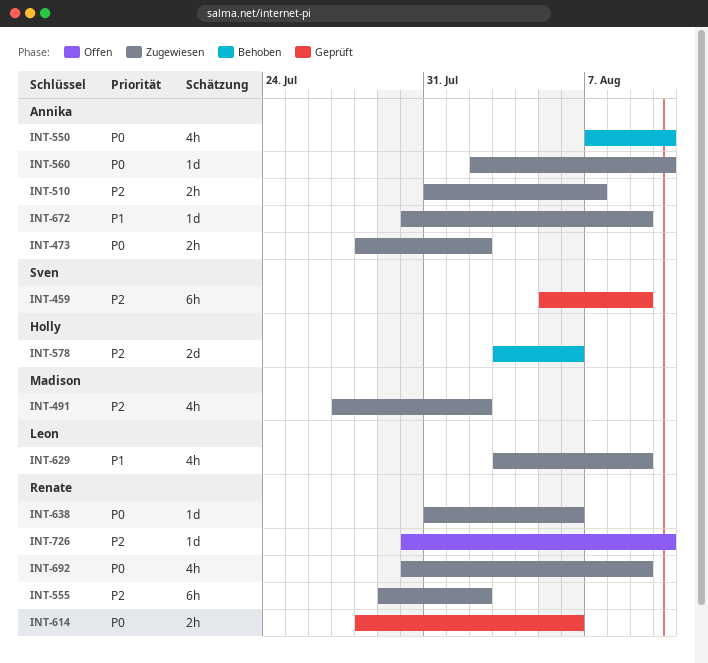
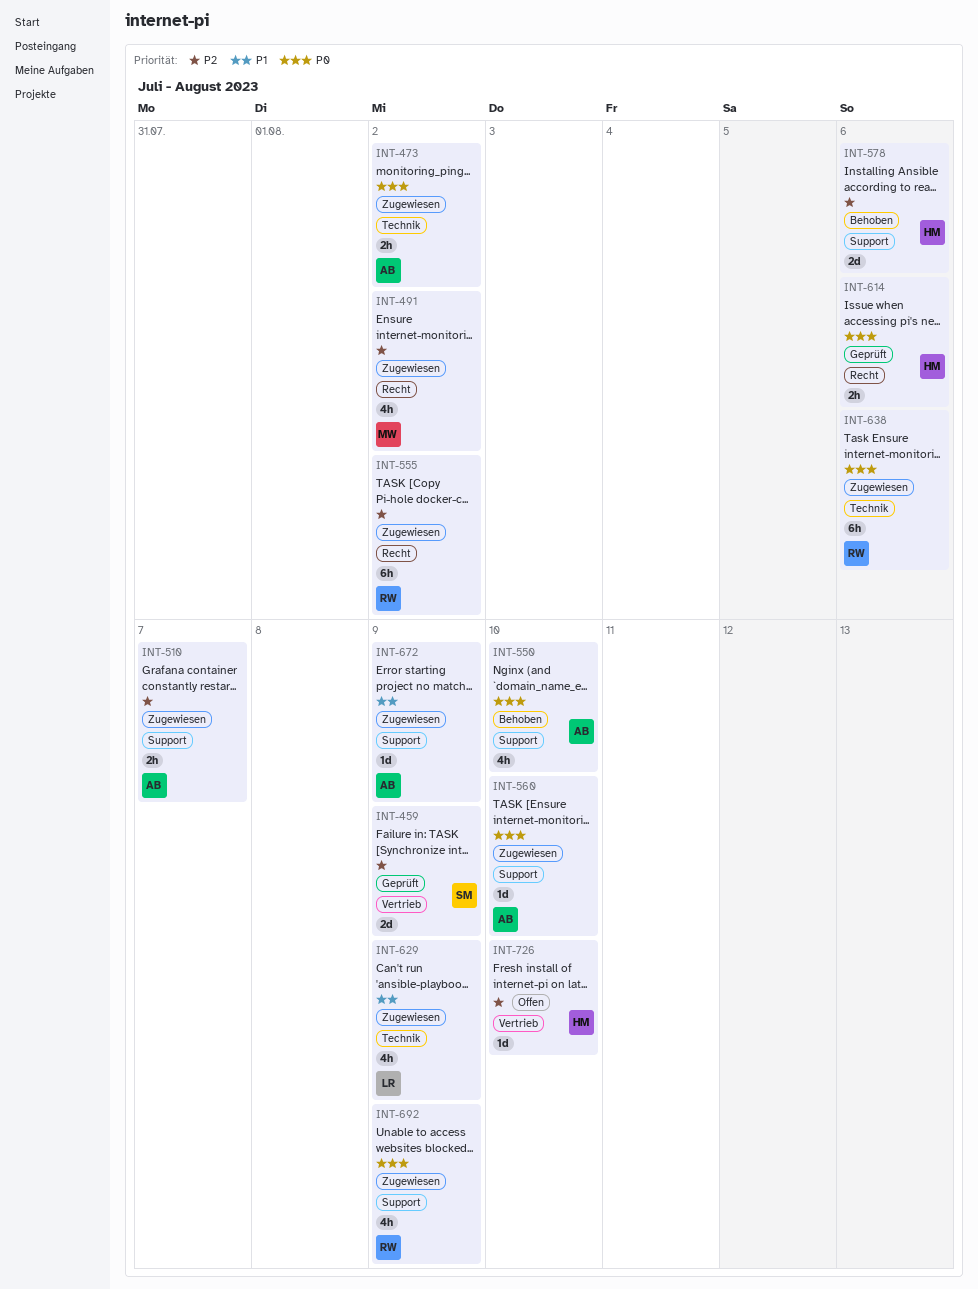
INT-459, estimate: 6h -> 2d
INT-614, owner: Renate -> Holly
INT-638, estimate: 1d -> 6h
INT-726, owner: Renate -> Holly

